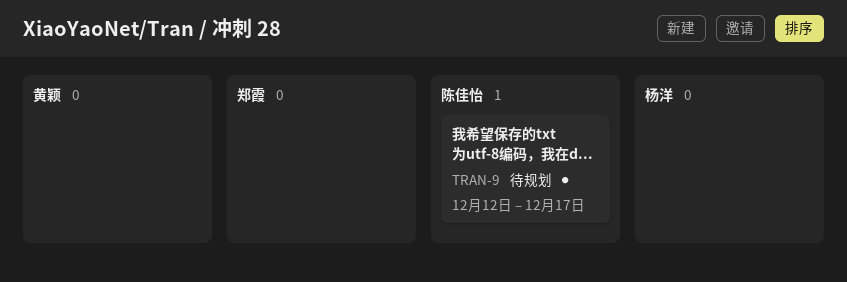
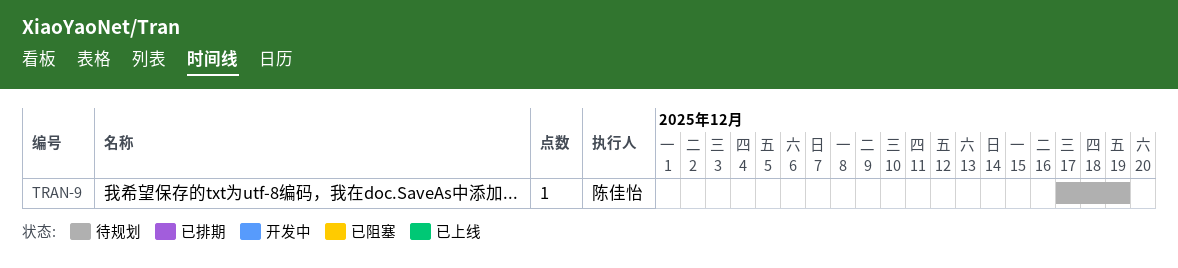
TRAN-9, start: Dec 12 -> Dec 17
TRAN-9, due: Dec 17 -> Dec 19

